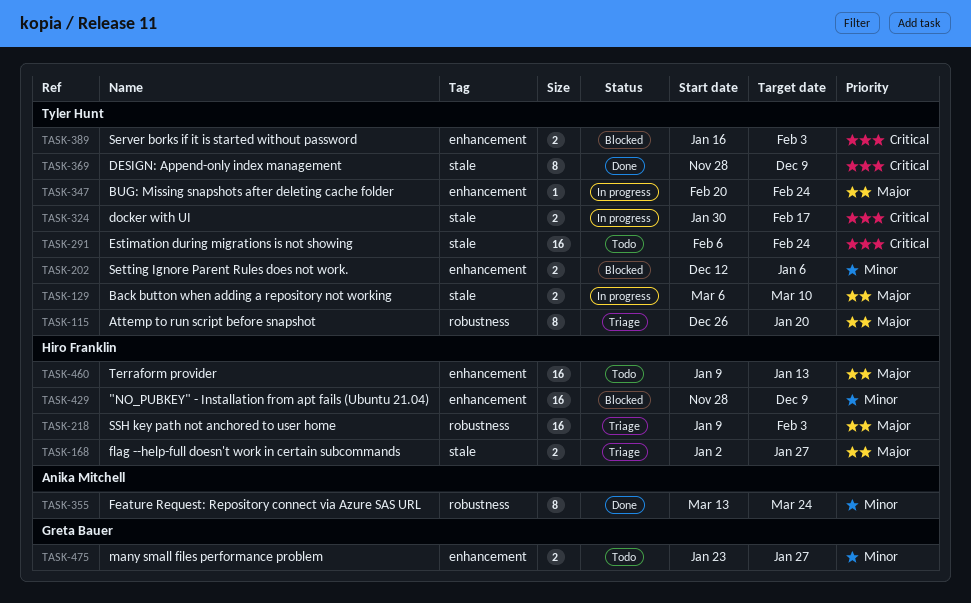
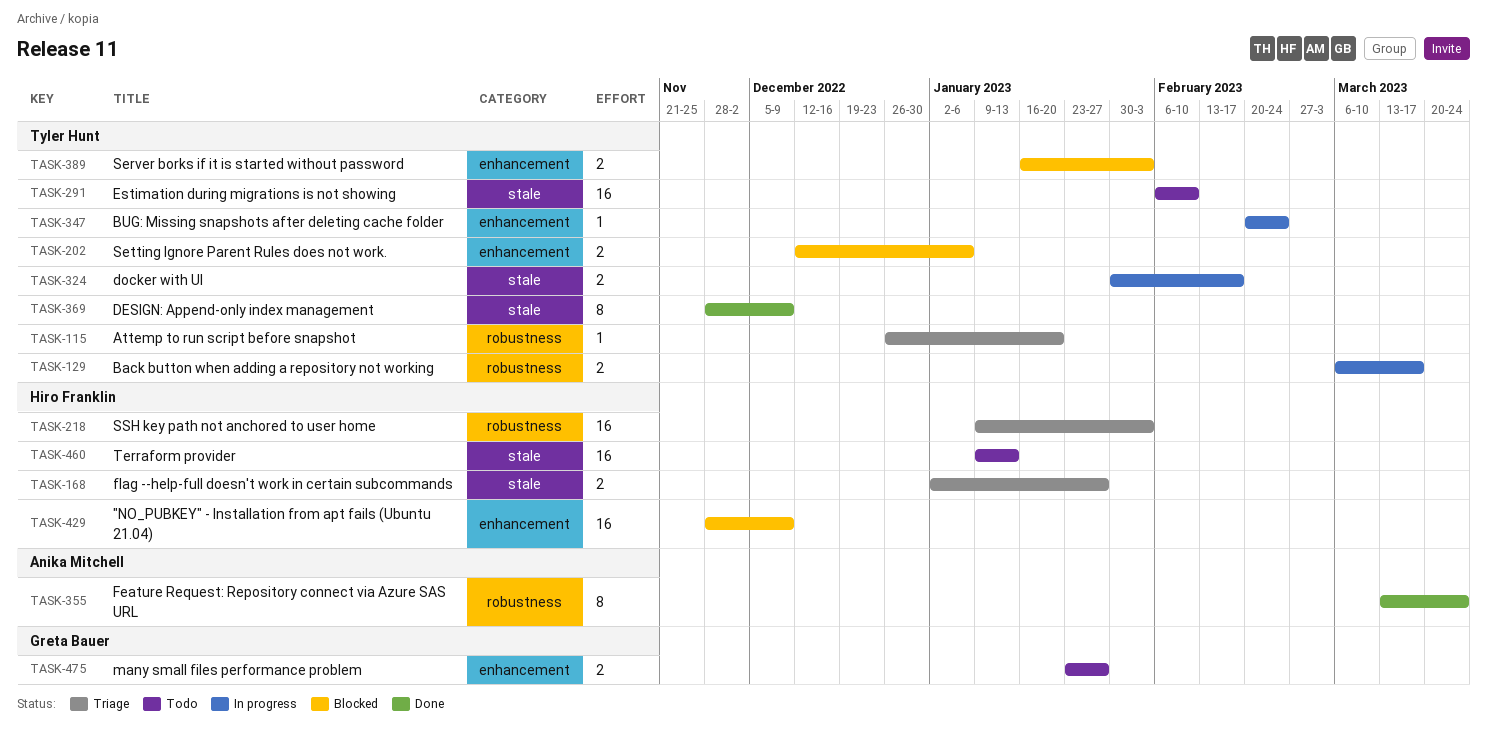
TASK-115, estimate: 8 -> 1
TASK-129, label: stale -> robustness
TASK-129, due: Mar 10 -> Mar 17
TASK-291, due: Feb 24 -> Feb 10
TASK-460, label: enhancement -> stale

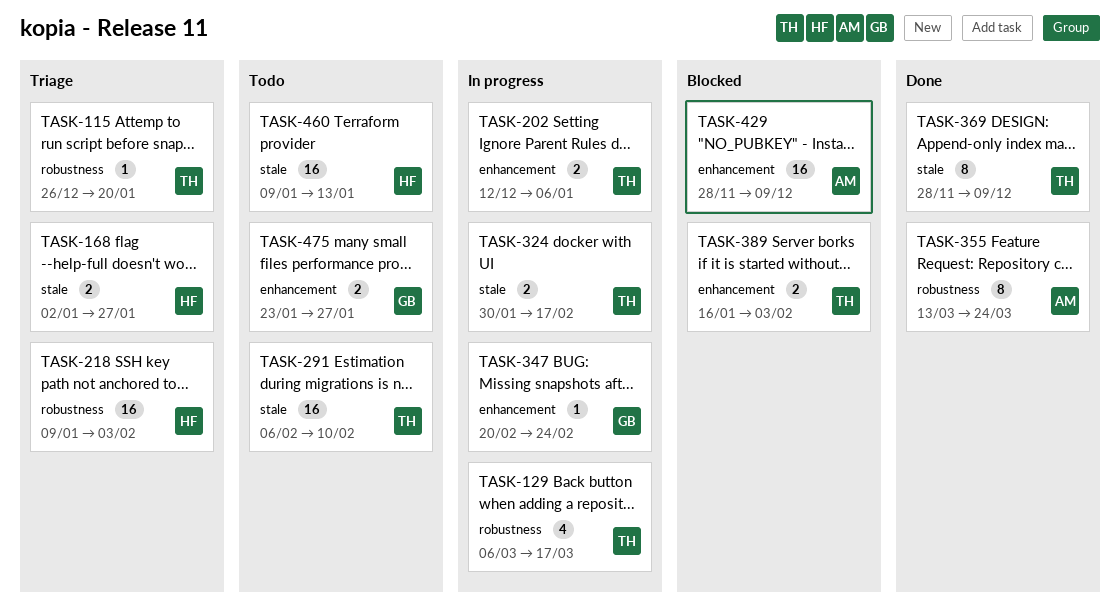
TASK-129, estimate: 2 -> 4
TASK-202, status: Blocked -> In progress
TASK-347, owner: Tyler Hunt -> Greta Bauer
TASK-429, owner: Hiro Franklin -> Anika Mitchell

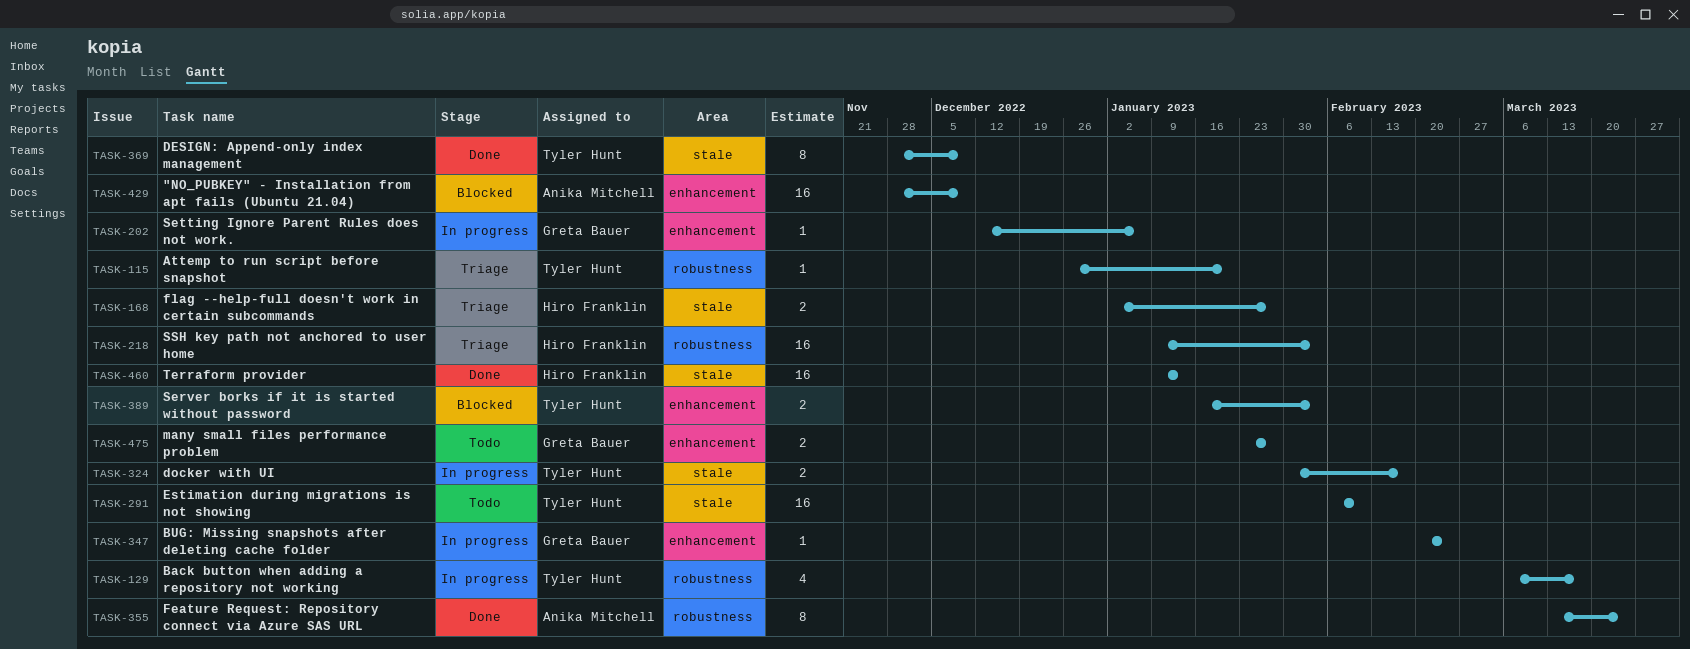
TASK-202, owner: Tyler Hunt -> Greta Bauer
TASK-202, estimate: 2 -> 1
TASK-460, status: Todo -> Done

